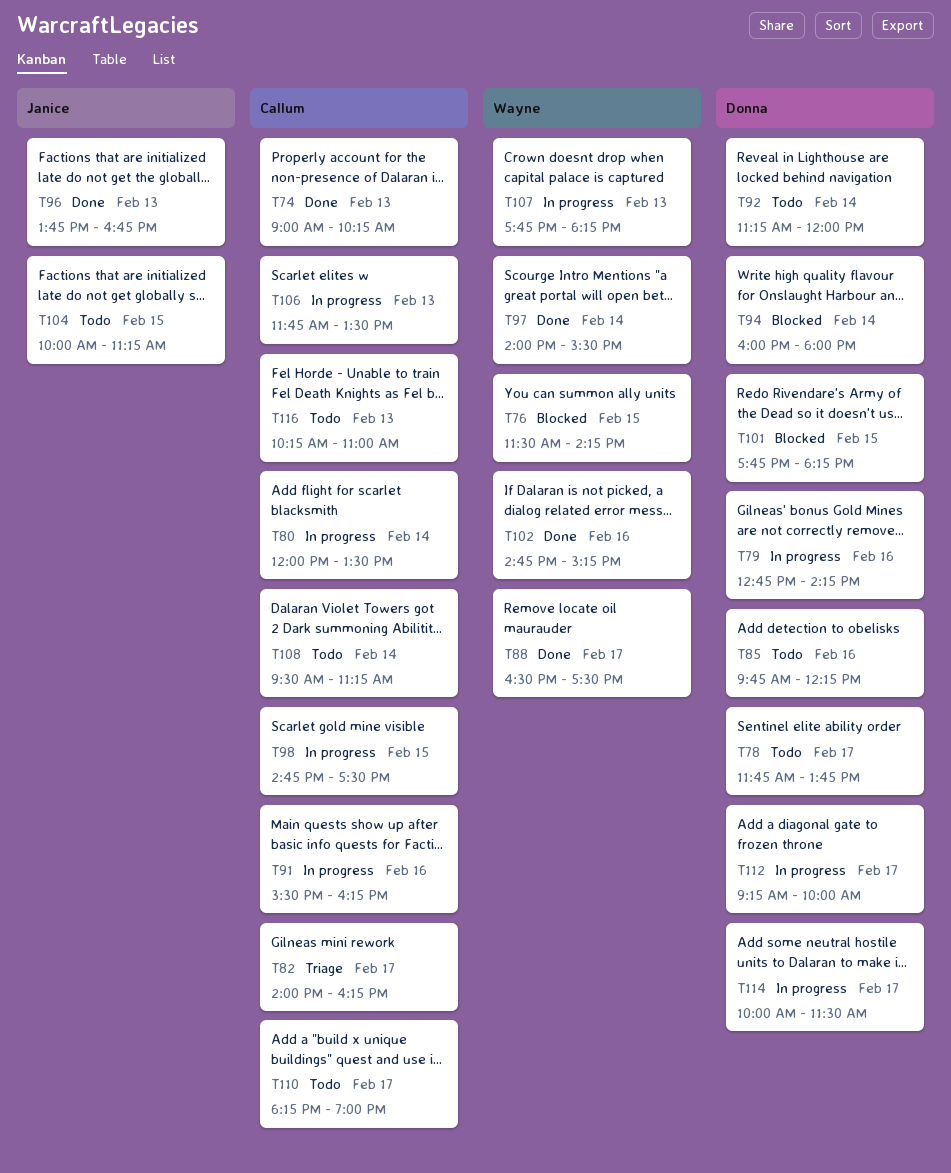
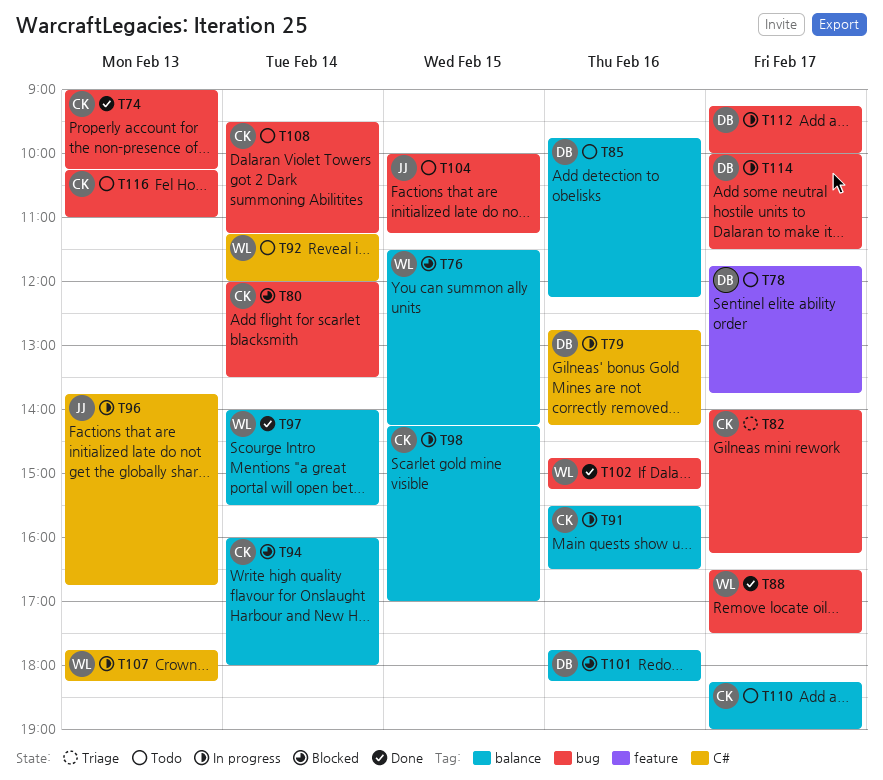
T80, status: In progress -> Blocked
T91, ends: 16:15 -> 16:30
T92, owner: Donna -> Wayne
T94, owner: Donna -> Callum
T96, status: Done -> In progress
T98, begins: 14:45 -> 14:15
T98, ends: 17:30 -> 17:00
T101, day: Feb 15 -> Feb 16
T106: present -> none

